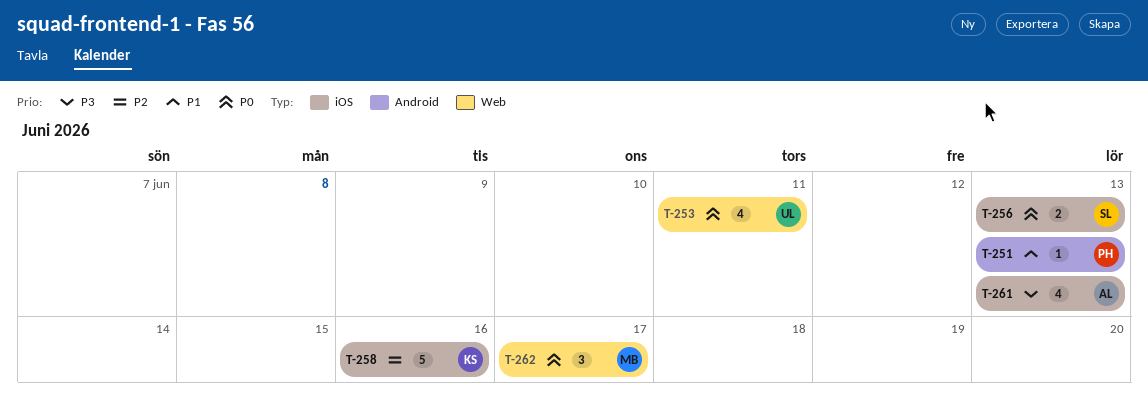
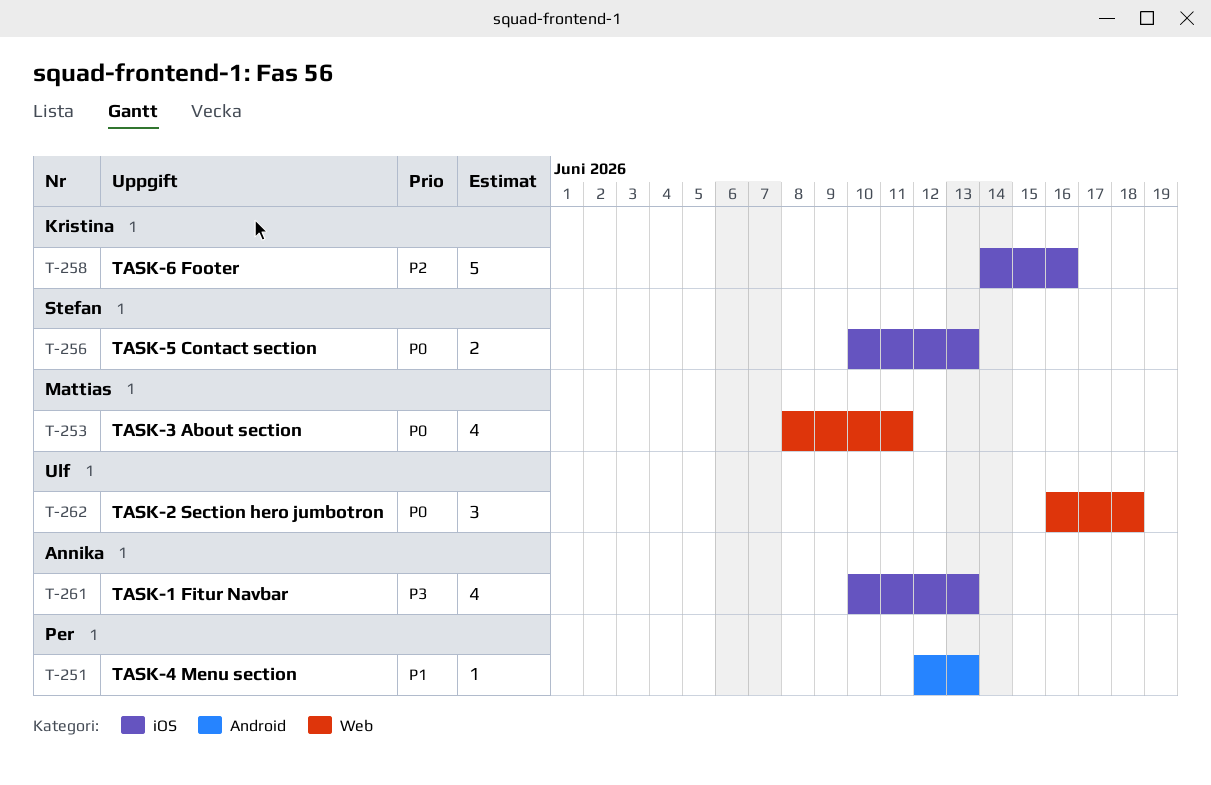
T-253, owner: Ulf -> Mattias
T-262, owner: Mattias -> Ulf
T-262, due: Jun 17 -> Jun 18

